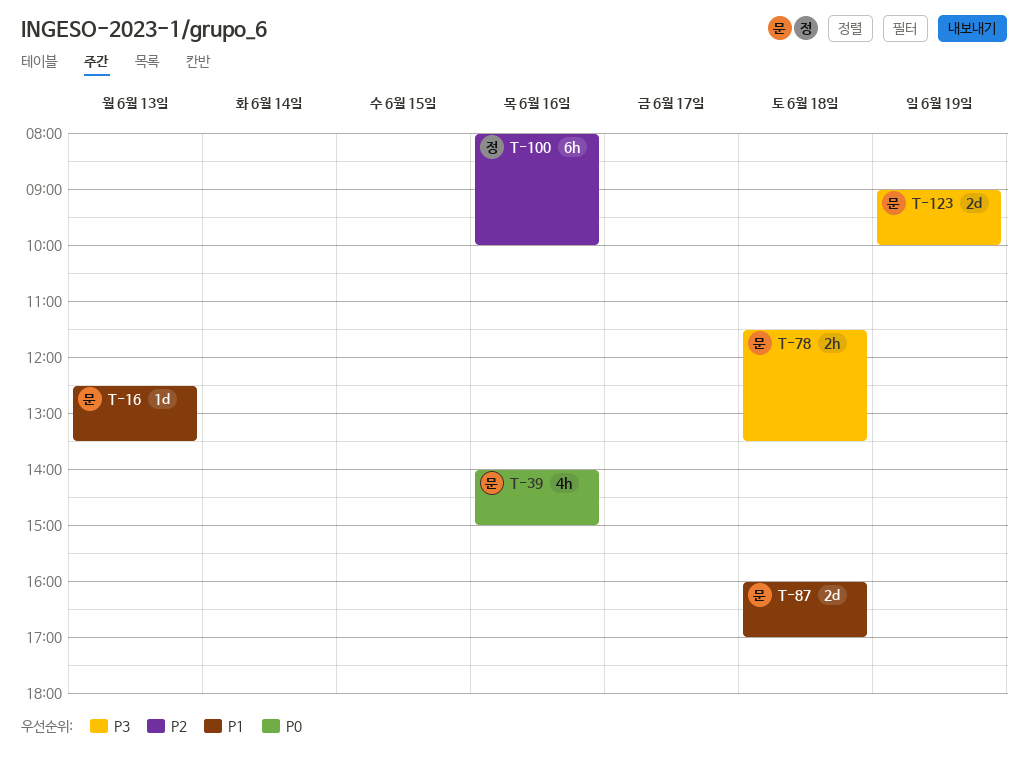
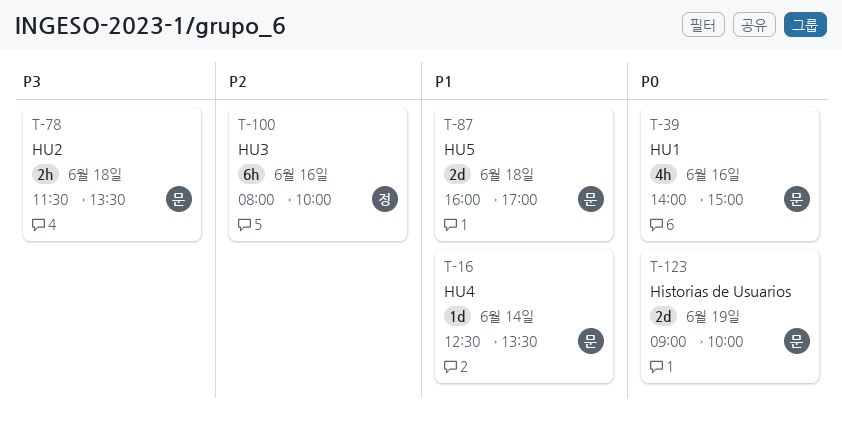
T-16, day: Jun 13 -> Jun 14
T-123, priority: P3 -> P0

